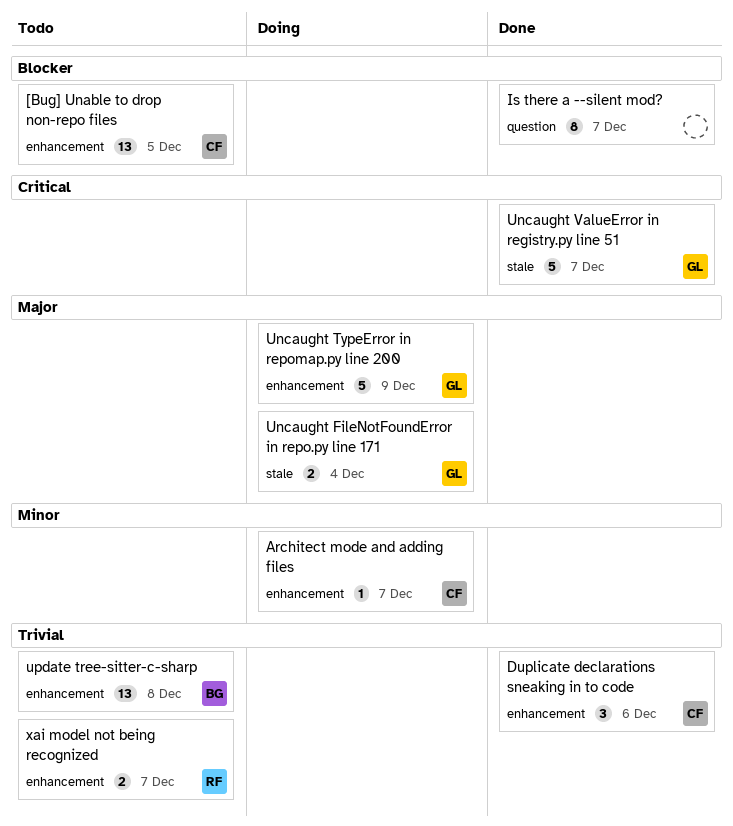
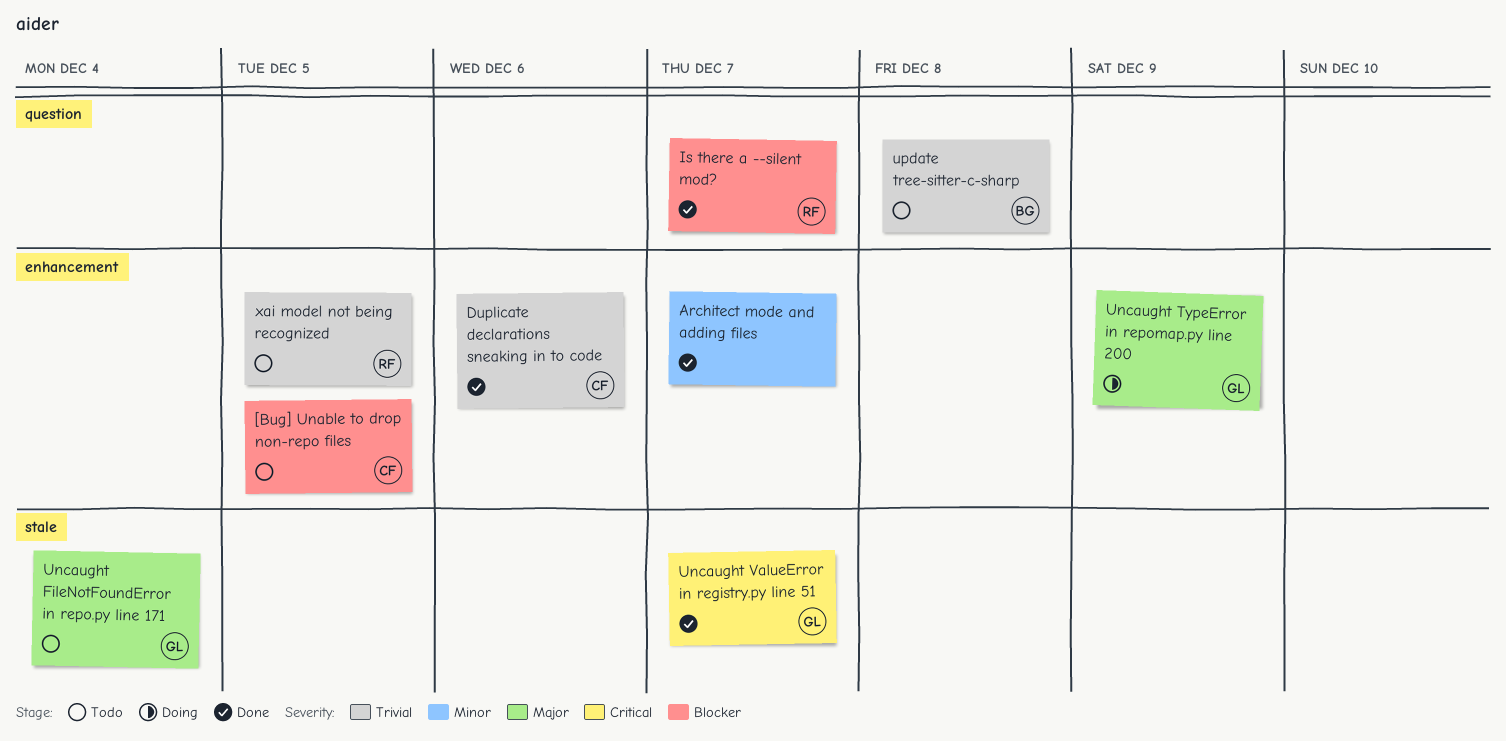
Architect mode and adding files, status: Doing -> Done
Architect mode and adding files, owner: CF -> none
Is there a --silent mod?, owner: none -> RF
Uncaught FileNotFoundError in repo.py line 171, status: Doing -> Todo
update tree-sitter-c-sharp, label: enhancement -> question
xai model not being recognized, due: Dec 7 -> Dec 5

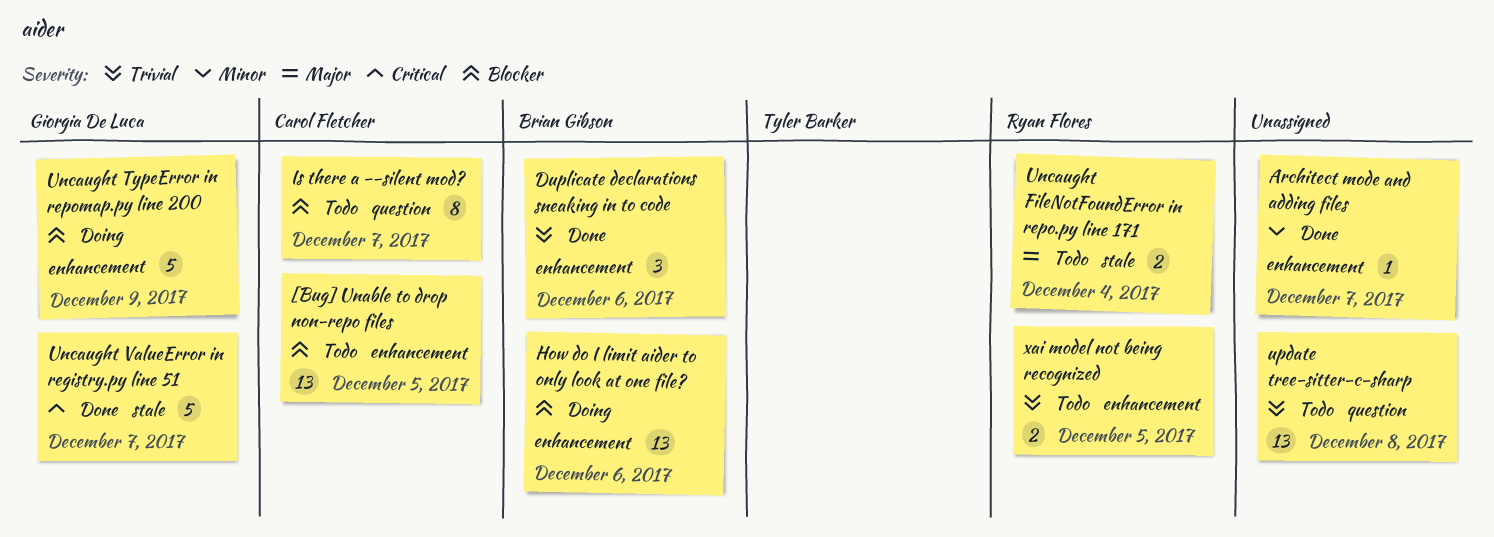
Duplicate declarations sneaking in to code, owner: Carol Fletcher -> Brian Gibson
How do I limit aider to only look at one file?: none -> present
Is there a --silent mod?, status: Done -> Todo
Is there a --silent mod?, owner: Ryan Flores -> Carol Fletcher
Uncaught FileNotFoundError in repo.py line 171, owner: Giorgia De Luca -> Ryan Flores
Uncaught TypeError in repomap.py line 200, priority: Major -> Blocker
update tree-sitter-c-sharp, owner: Brian Gibson -> none

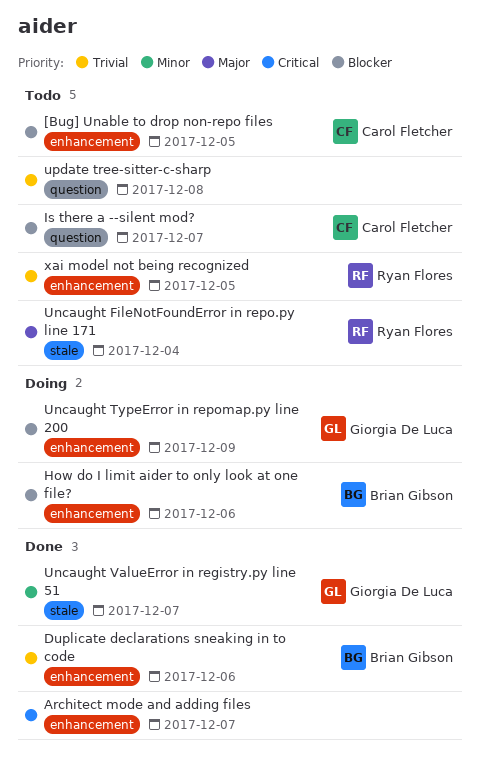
Architect mode and adding files, priority: Minor -> Critical
Uncaught ValueError in registry.py line 51, priority: Critical -> Minor

